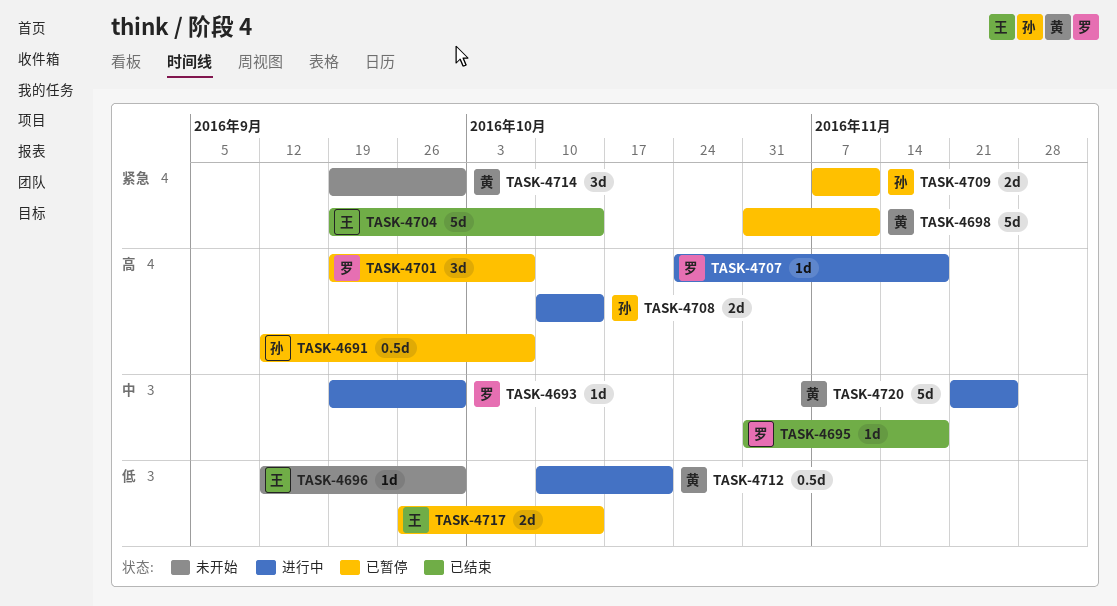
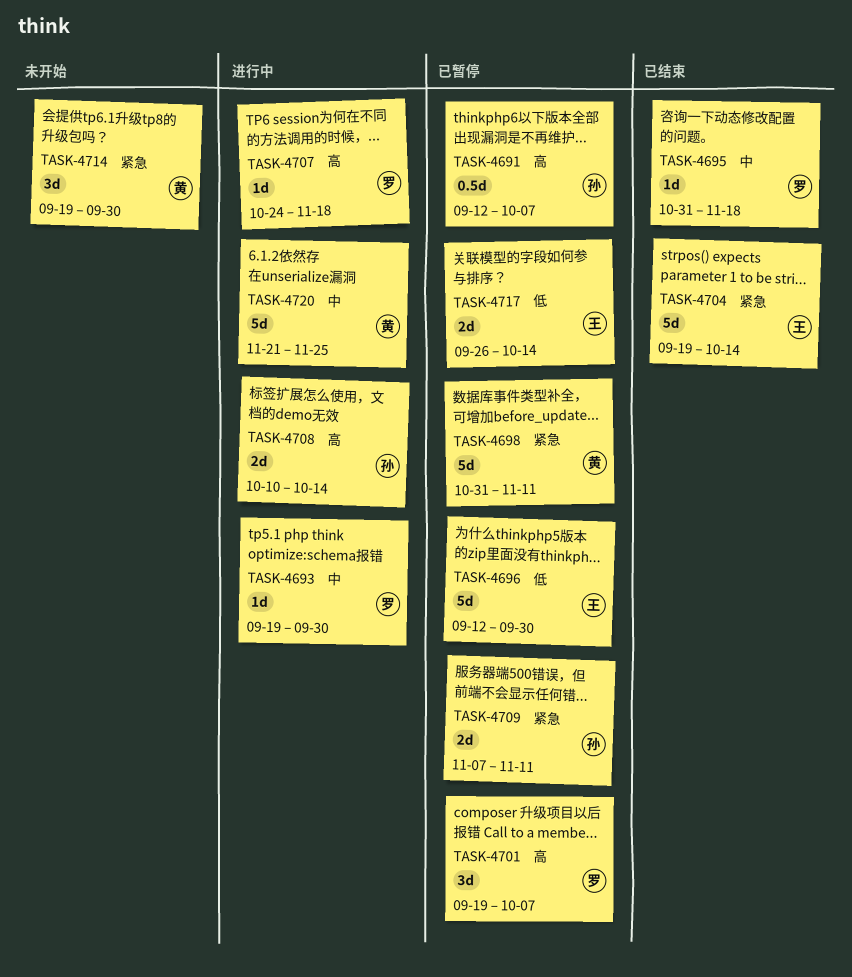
TASK-4696, status: 未开始 -> 已暂停
TASK-4696, estimate: 1d -> 5d
TASK-4712: present -> none

